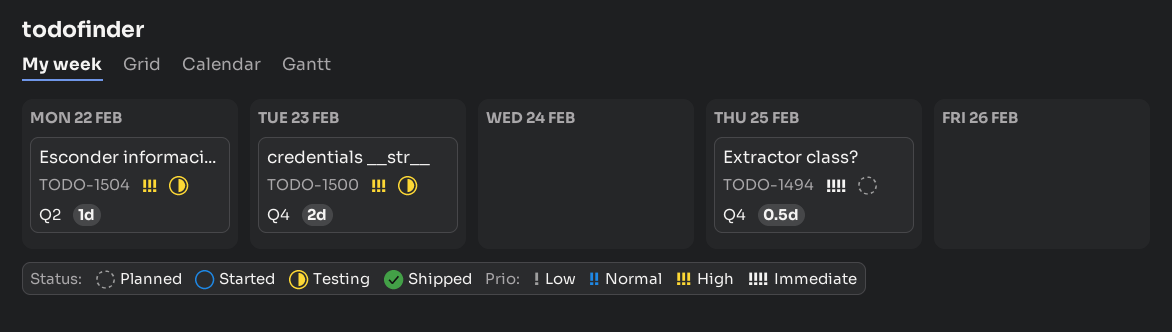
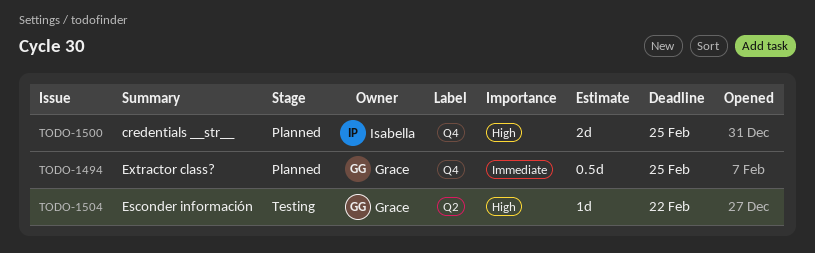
TODO-1500, status: Testing -> Planned
TODO-1500, due: Feb 23 -> Feb 25

